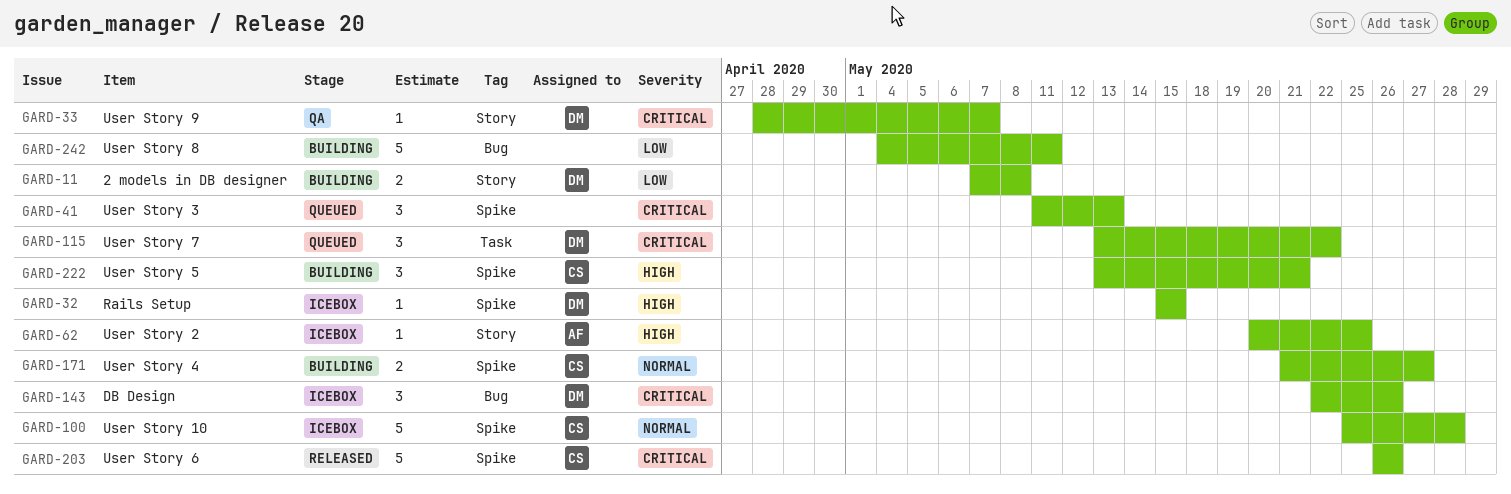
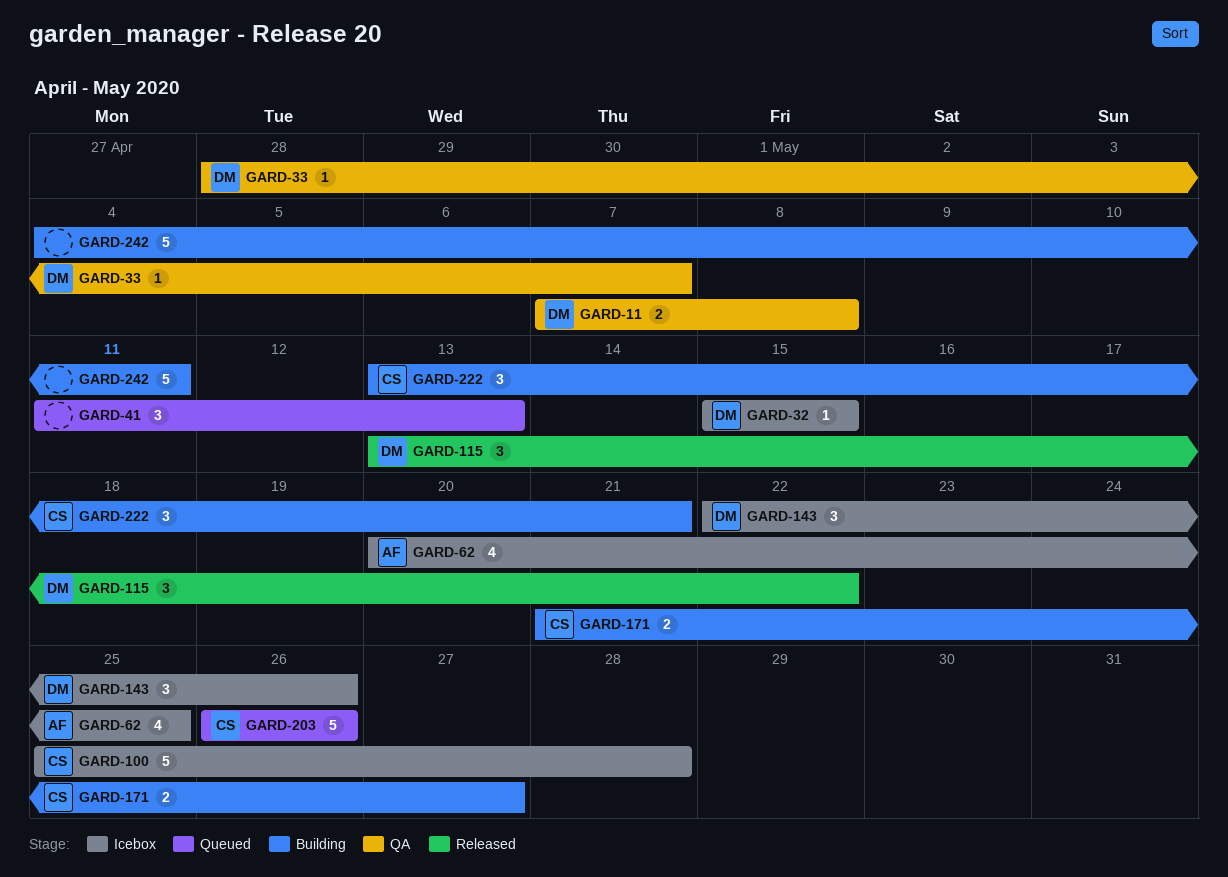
GARD-11, status: Building -> QA
GARD-62, estimate: 1 -> 4
GARD-115, status: Queued -> Released
GARD-203, status: Released -> Queued

